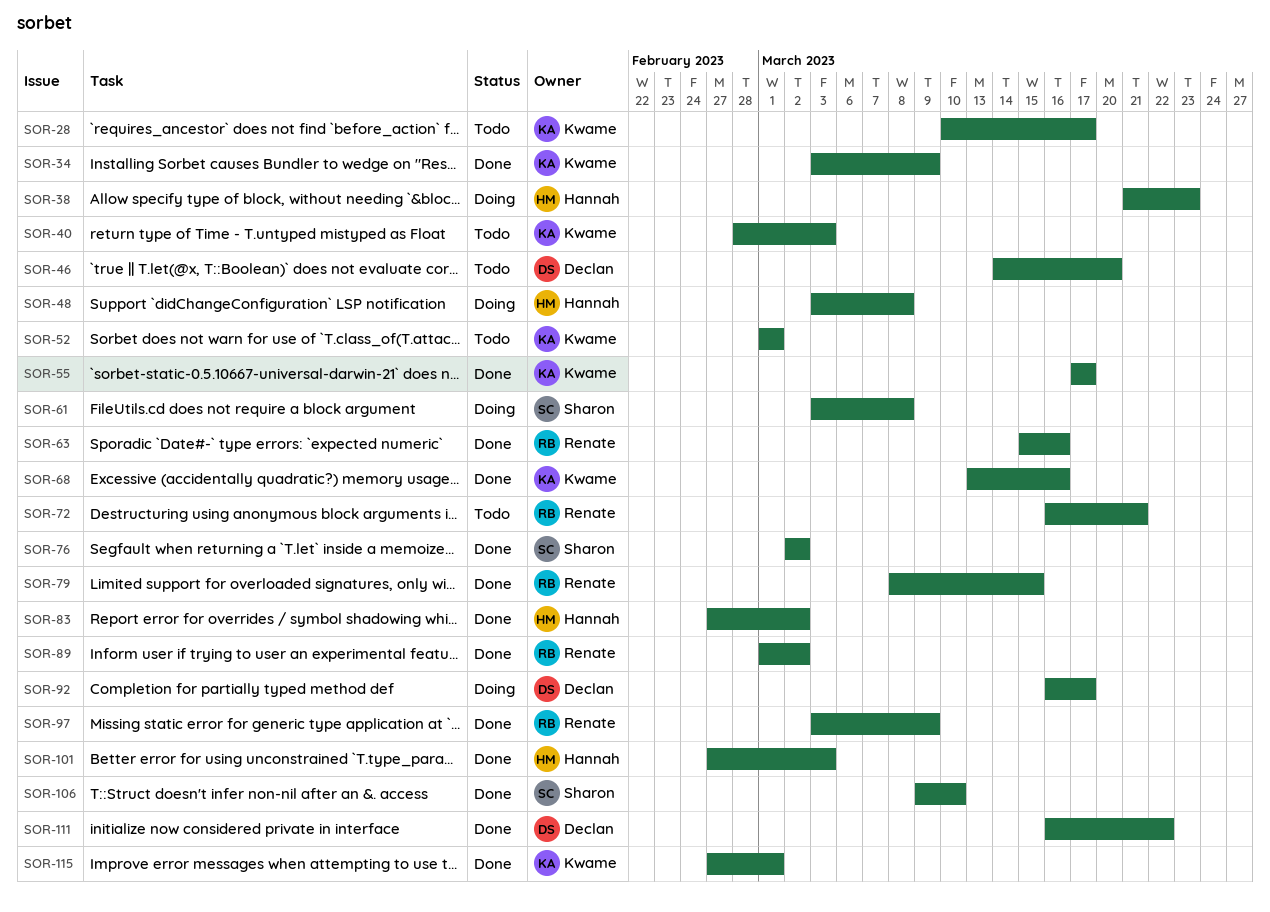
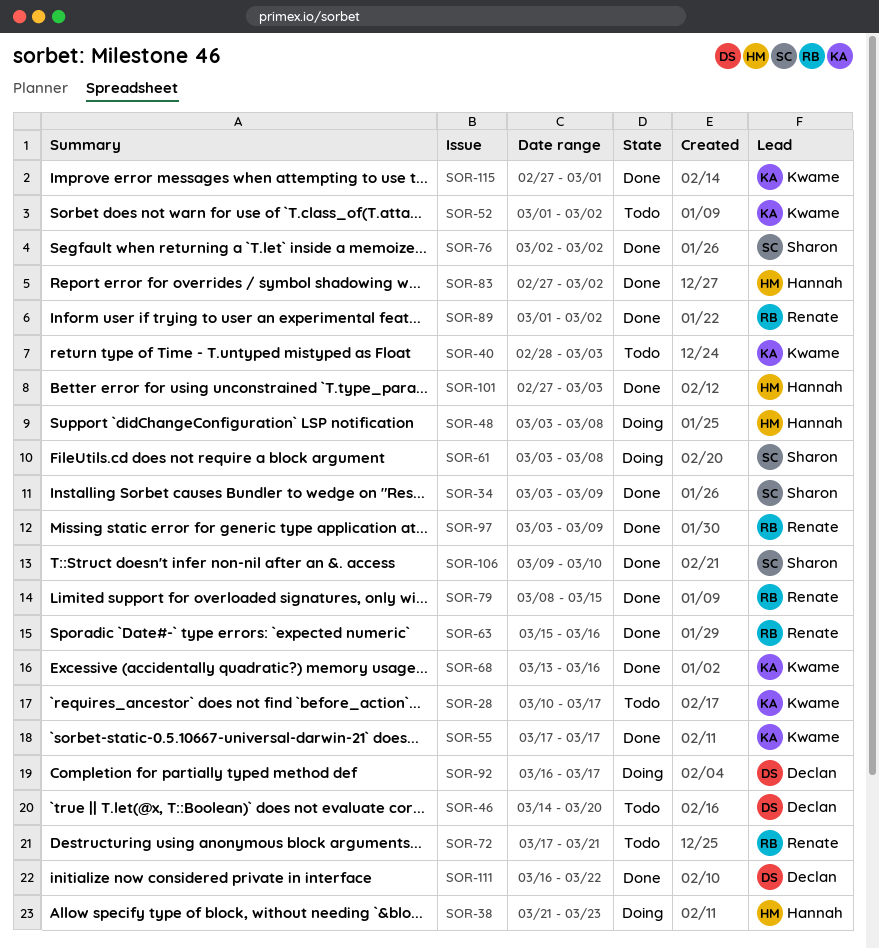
SOR-34, owner: Kwame -> Sharon
SOR-52, due: Mar 1 -> Mar 2
SOR-72, start: Mar 16 -> Mar 17

